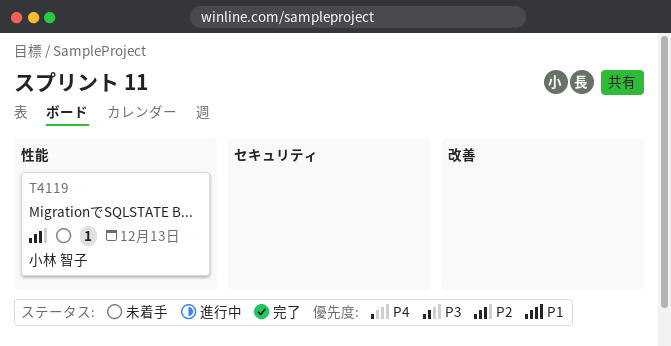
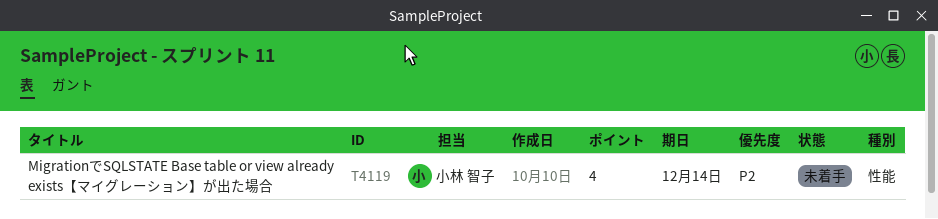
T4119, estimate: 1 -> 4
T4119, due: Dec 13 -> Dec 14

